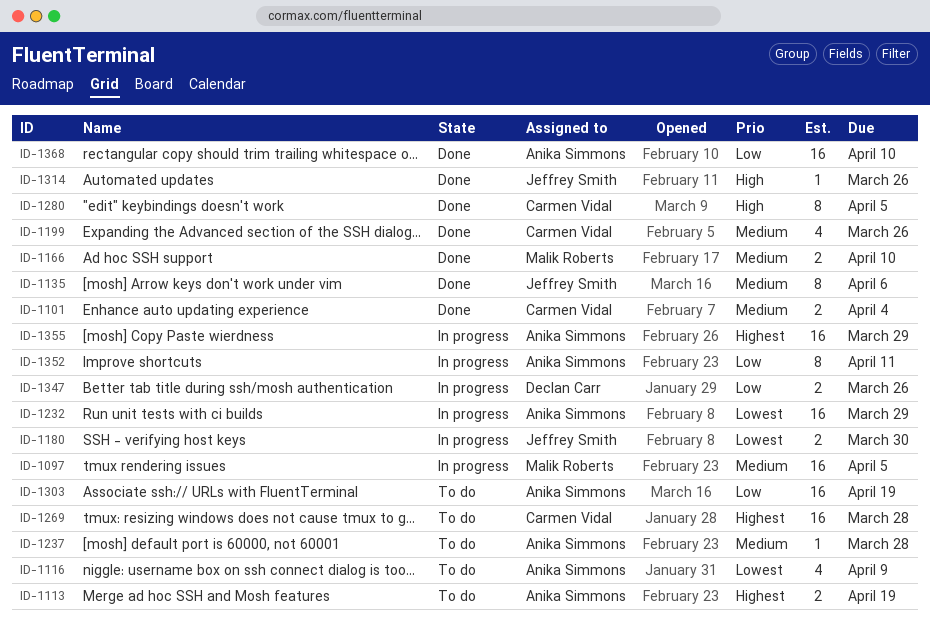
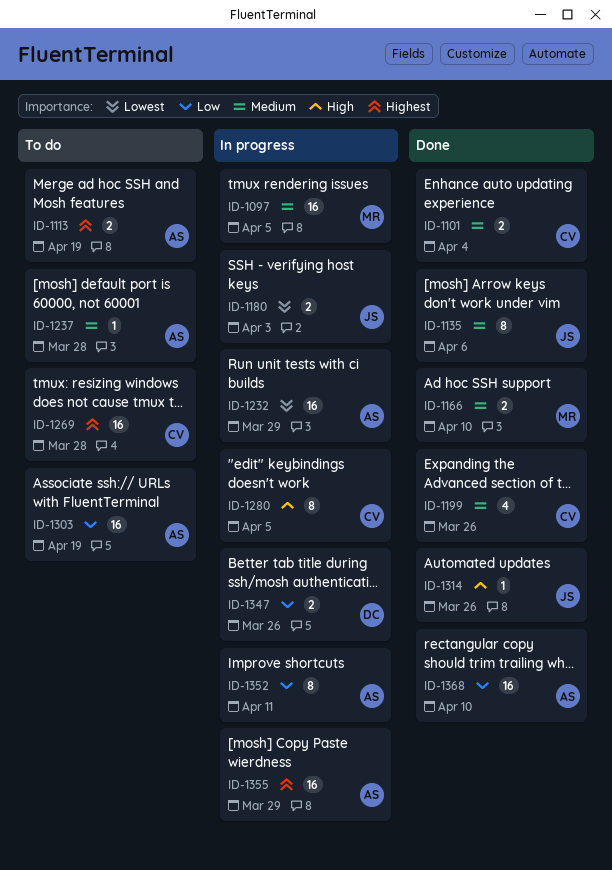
ID-1116: present -> none
ID-1180, due: Mar 30 -> Apr 3
ID-1280, status: Done -> In progress

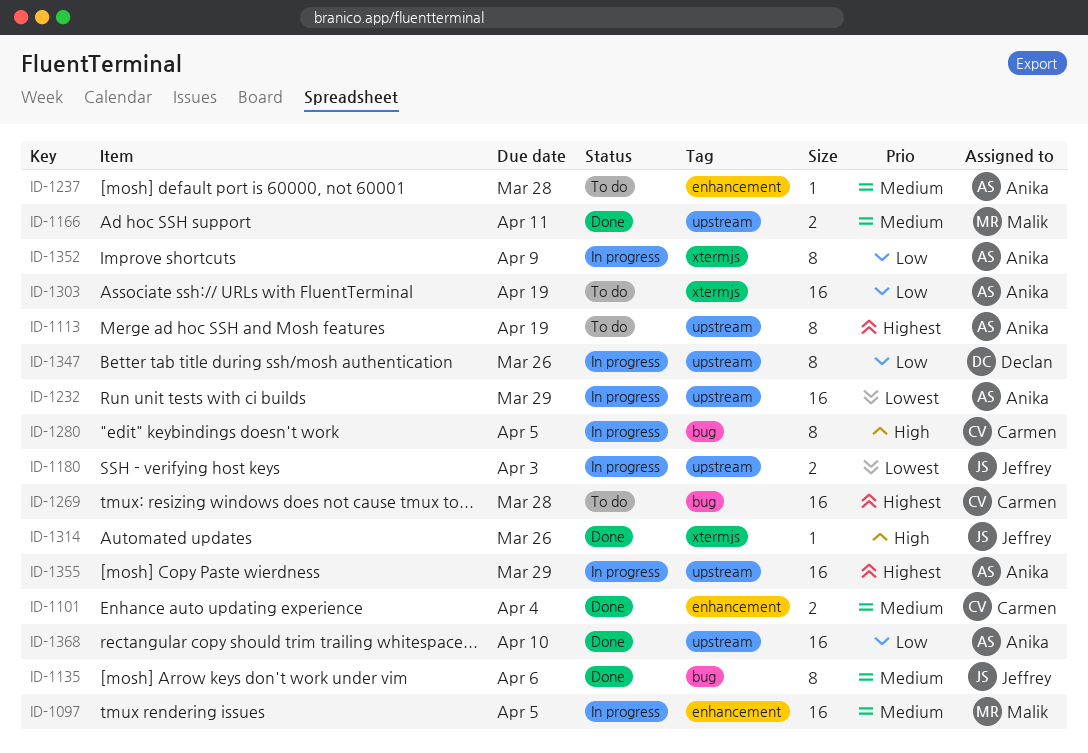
ID-1113, estimate: 2 -> 8
ID-1166, due: Apr 10 -> Apr 11
ID-1199: present -> none
ID-1347, estimate: 2 -> 8
ID-1352, due: Apr 11 -> Apr 9

